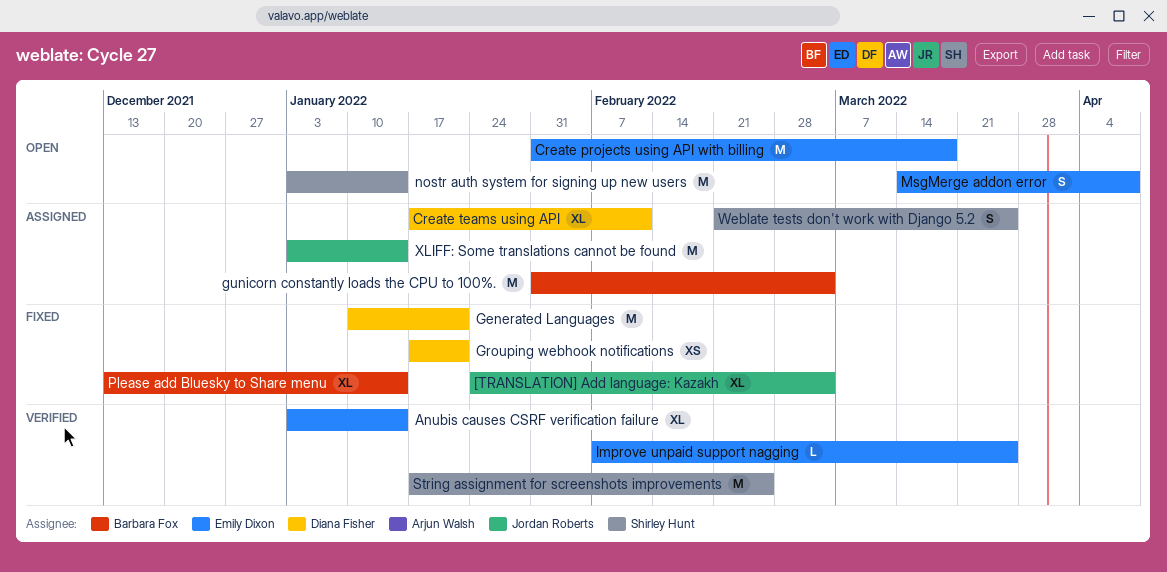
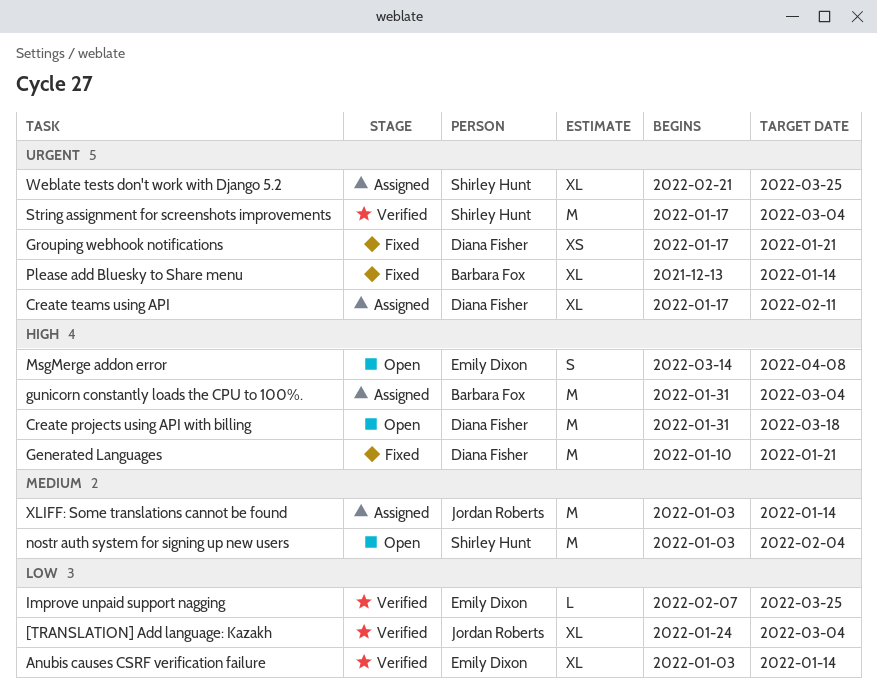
[TRANSLATION] Add language: Kazakh, status: Fixed -> Verified
Create projects using API with billing, owner: Emily Dixon -> Diana Fisher
nostr auth system for signing up new users, due: Jan 14 -> Feb 4
String assignment for screenshots improvements, due: Feb 25 -> Mar 4
Weblate tests don't work with Django 5.2, estimate: S -> XL

